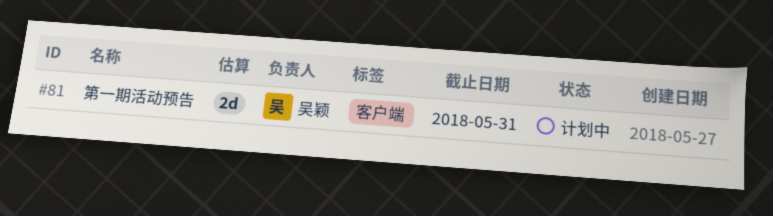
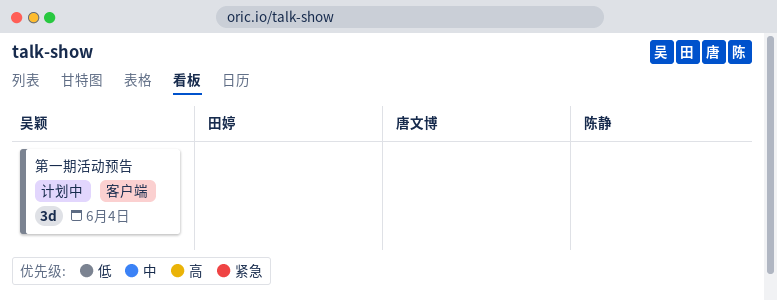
第一期活动预告, estimate: 2d -> 3d
第一期活动预告, due: May 31 -> Jun 4

